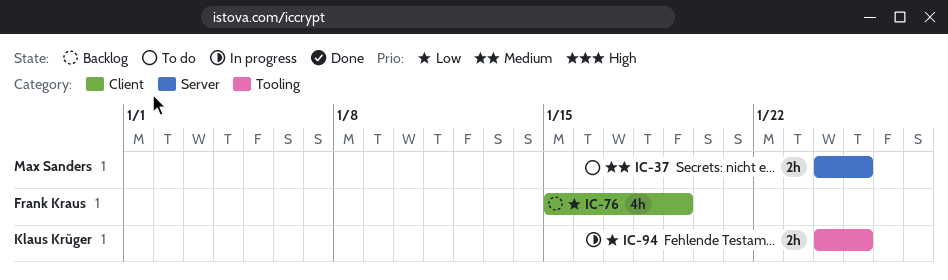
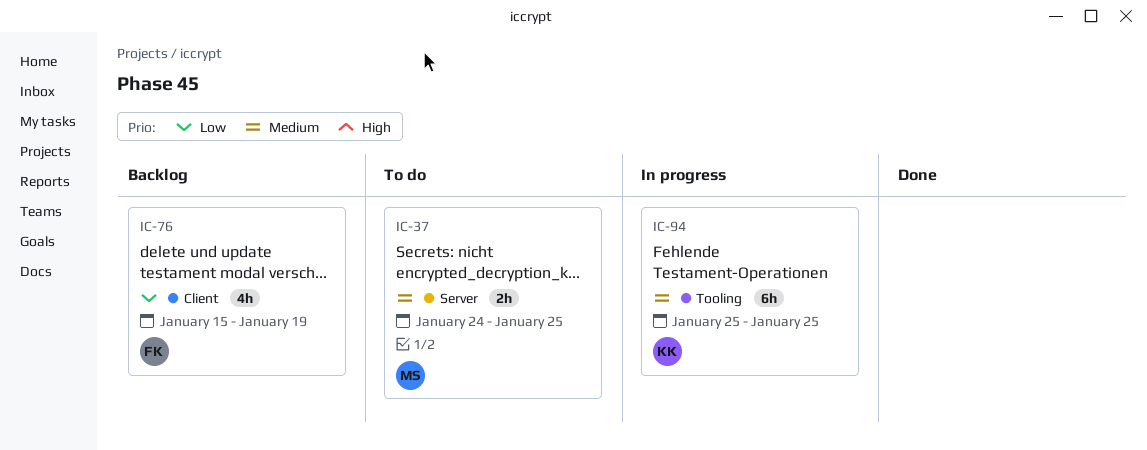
IC-94, priority: Low -> Medium
IC-94, estimate: 2h -> 6h
IC-94, start: Jan 24 -> Jan 25

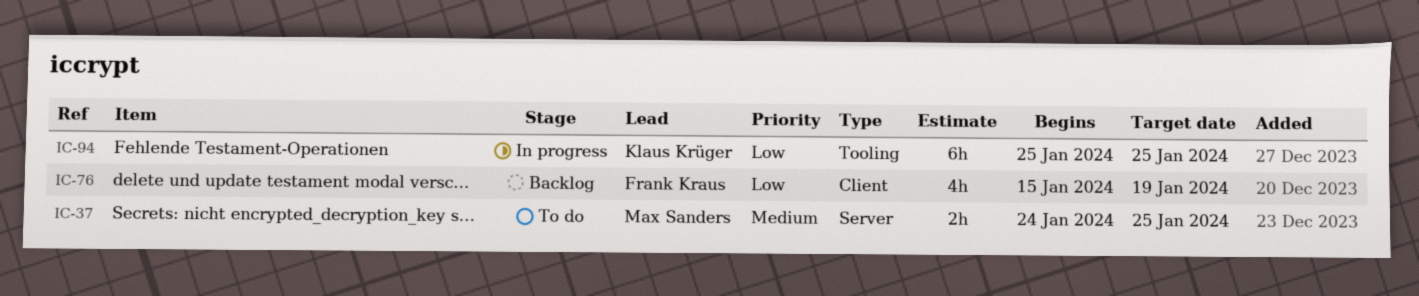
IC-94, priority: Medium -> Low

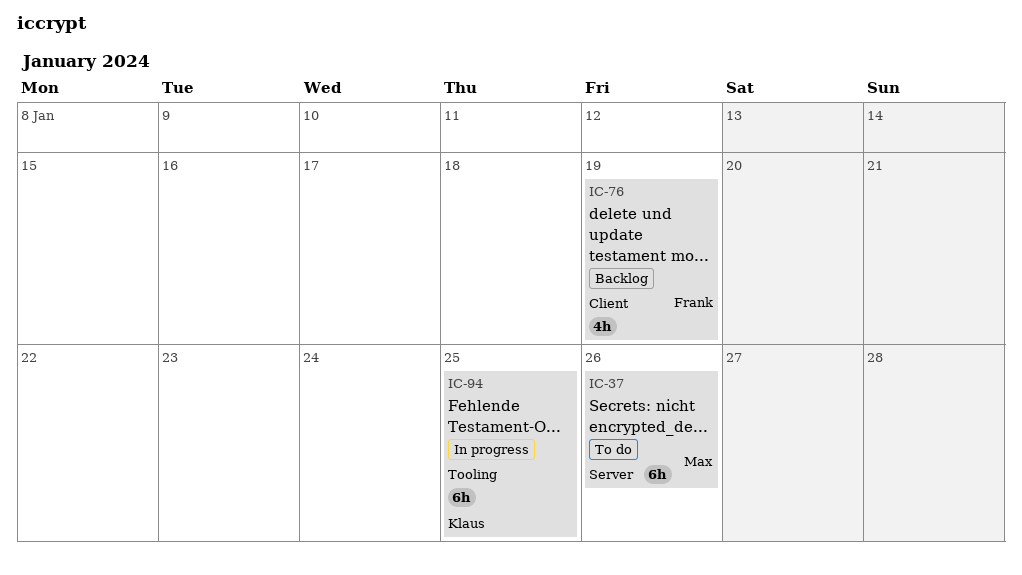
IC-37, estimate: 2h -> 6h
IC-37, due: Jan 25 -> Jan 26

